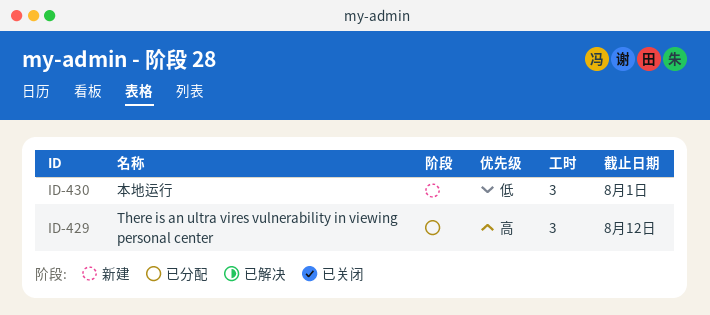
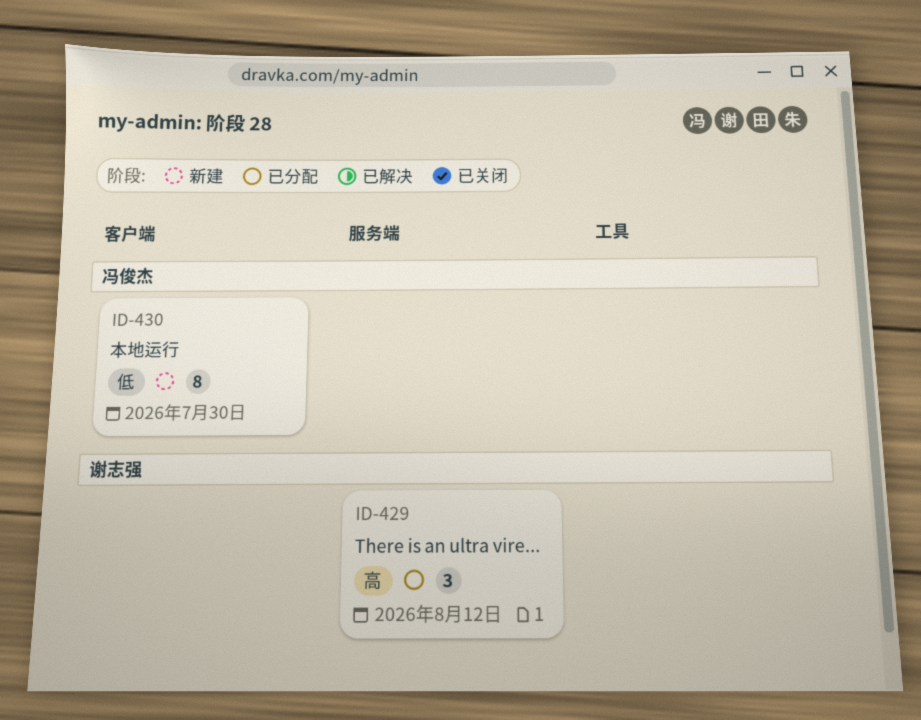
ID-430, estimate: 3 -> 8
ID-430, due: Aug 1 -> Jul 30

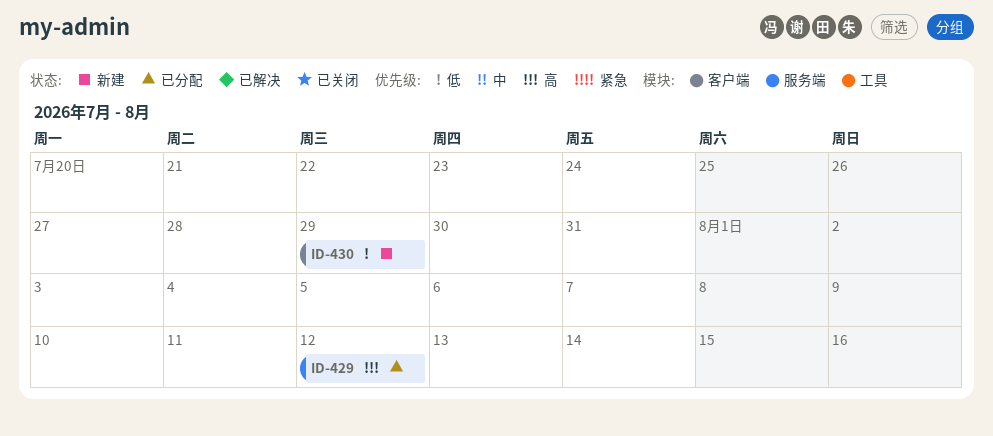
ID-430, due: Jul 30 -> Jul 29

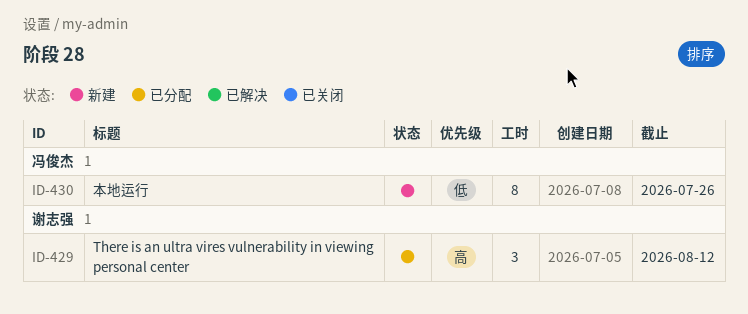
ID-430, due: Jul 29 -> Jul 26

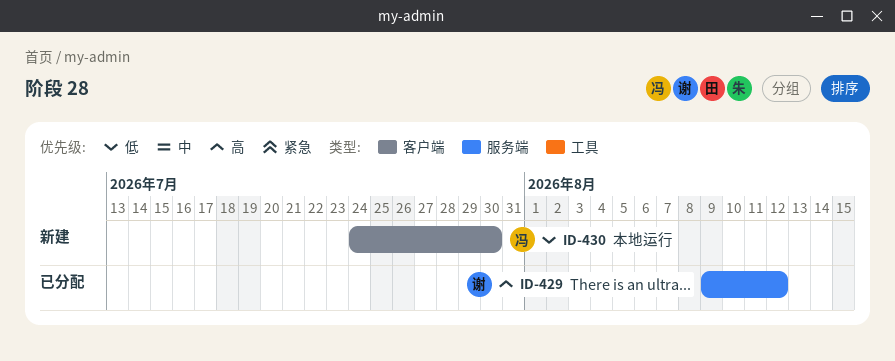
ID-430, due: Jul 26 -> Jul 30

